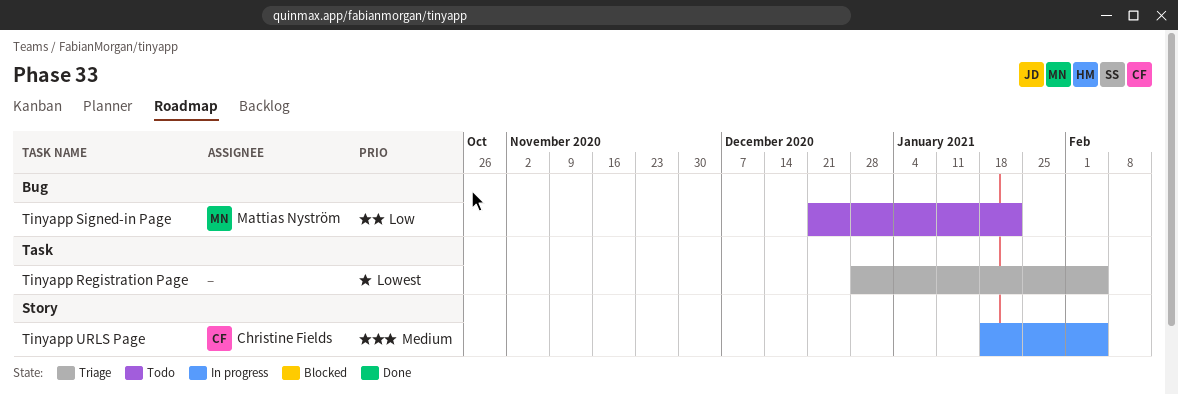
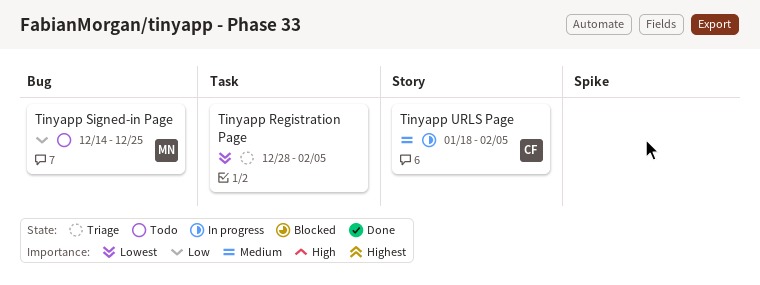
Tinyapp Signed-in Page, start: Dec 21 -> Dec 14
Tinyapp Signed-in Page, due: Jan 22 -> Dec 25

